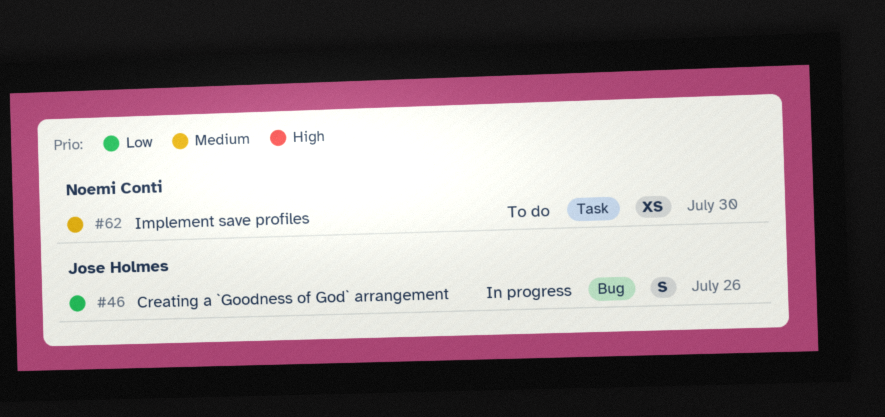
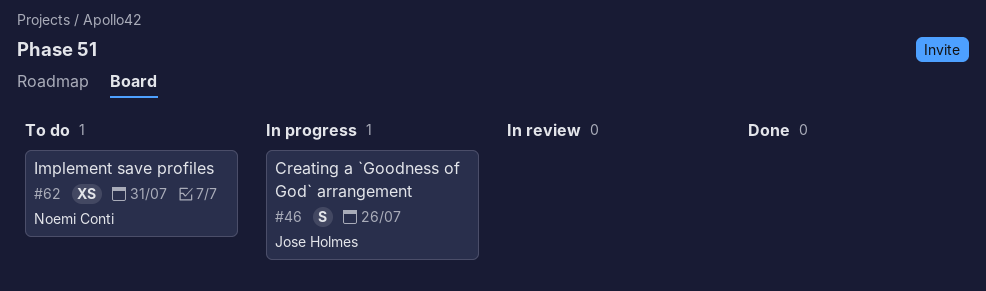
#62, due: Jul 30 -> Jul 31

